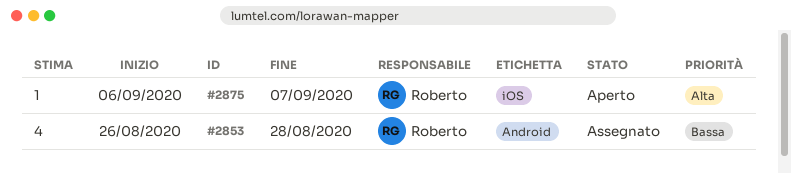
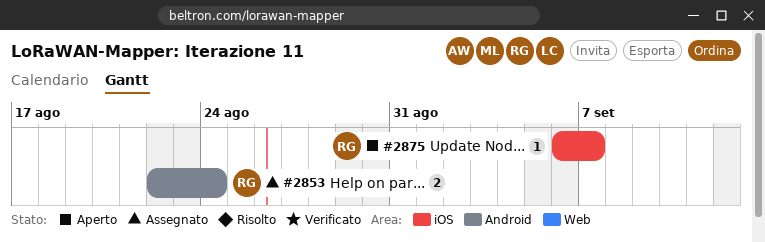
#2853, estimate: 4 -> 2
#2853, start: Aug 26 -> Aug 22
#2853, due: Aug 28 -> Aug 24

